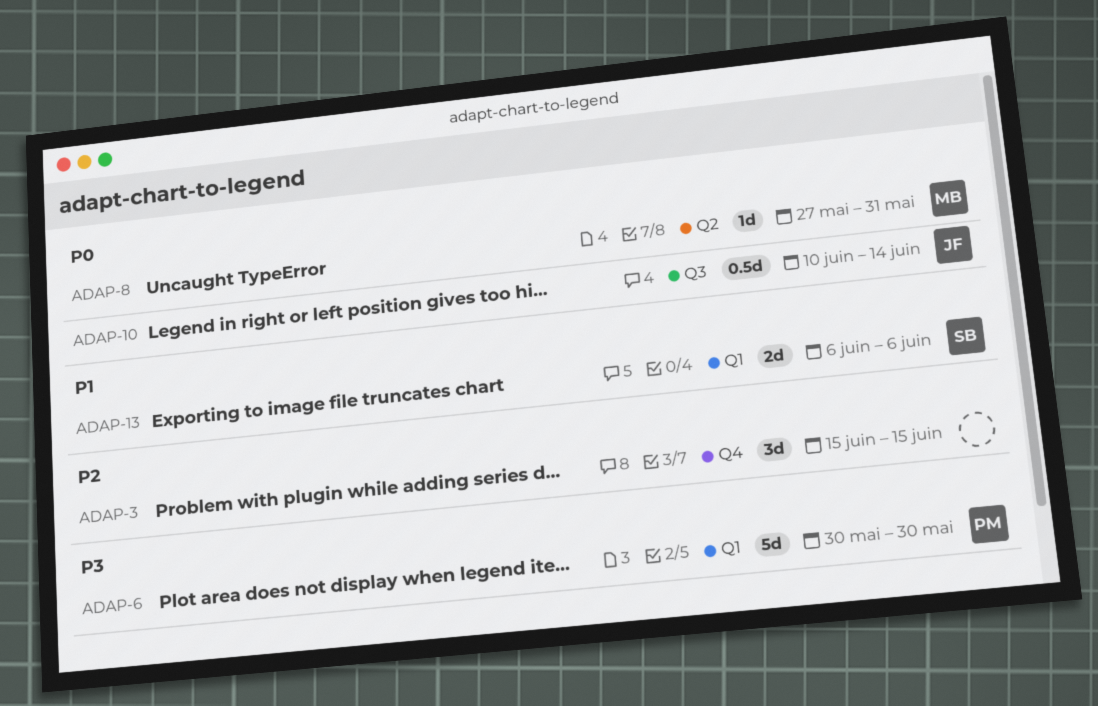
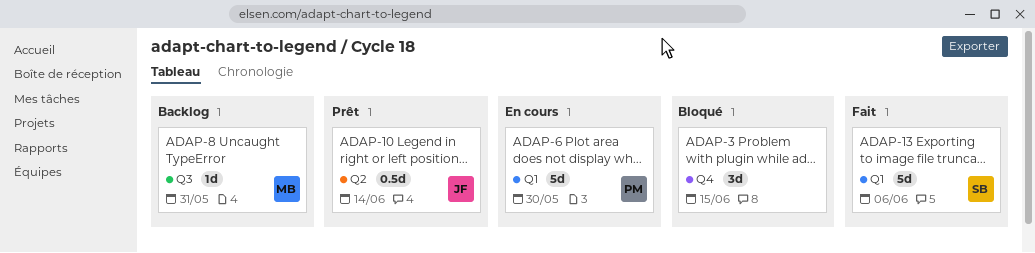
ADAP-8, label: Q2 -> Q3
ADAP-10, label: Q3 -> Q2
ADAP-13, estimate: 2d -> 5d

